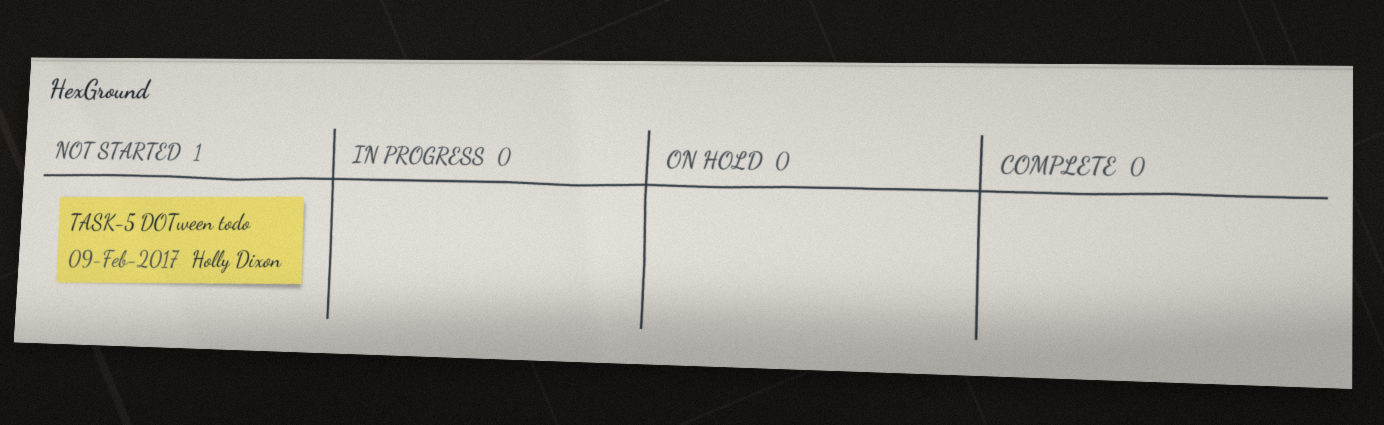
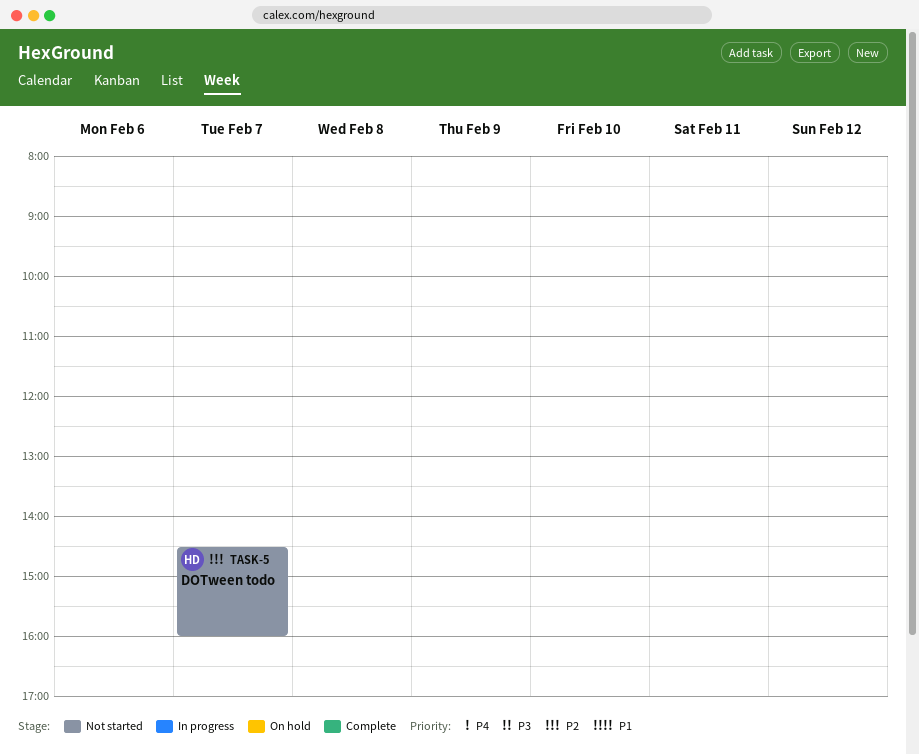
TASK-5, day: Feb 9 -> Feb 7

